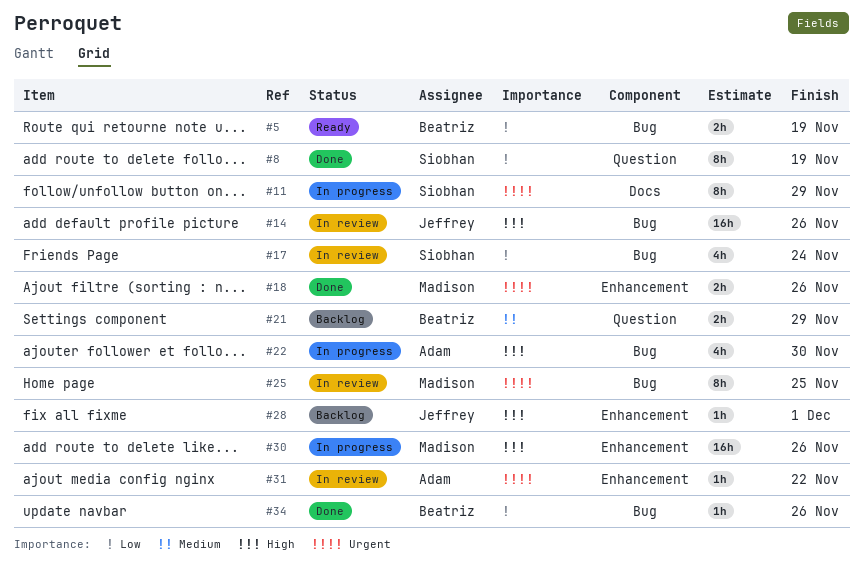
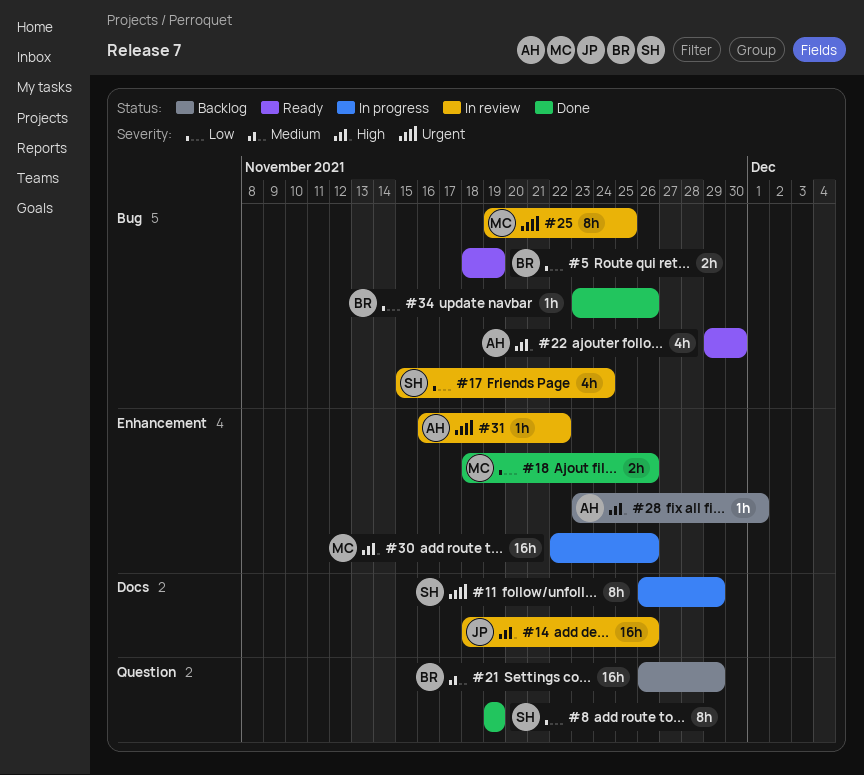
#14, label: Bug -> Docs
#18, priority: Urgent -> Low
#21, estimate: 2h -> 16h
#22, status: In progress -> Ready
#28, owner: Jeffrey -> Adam

